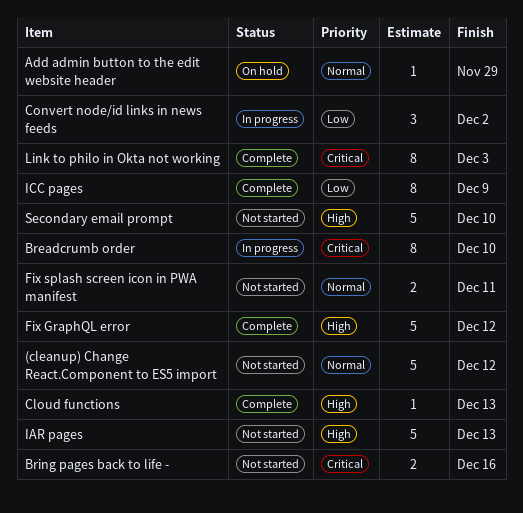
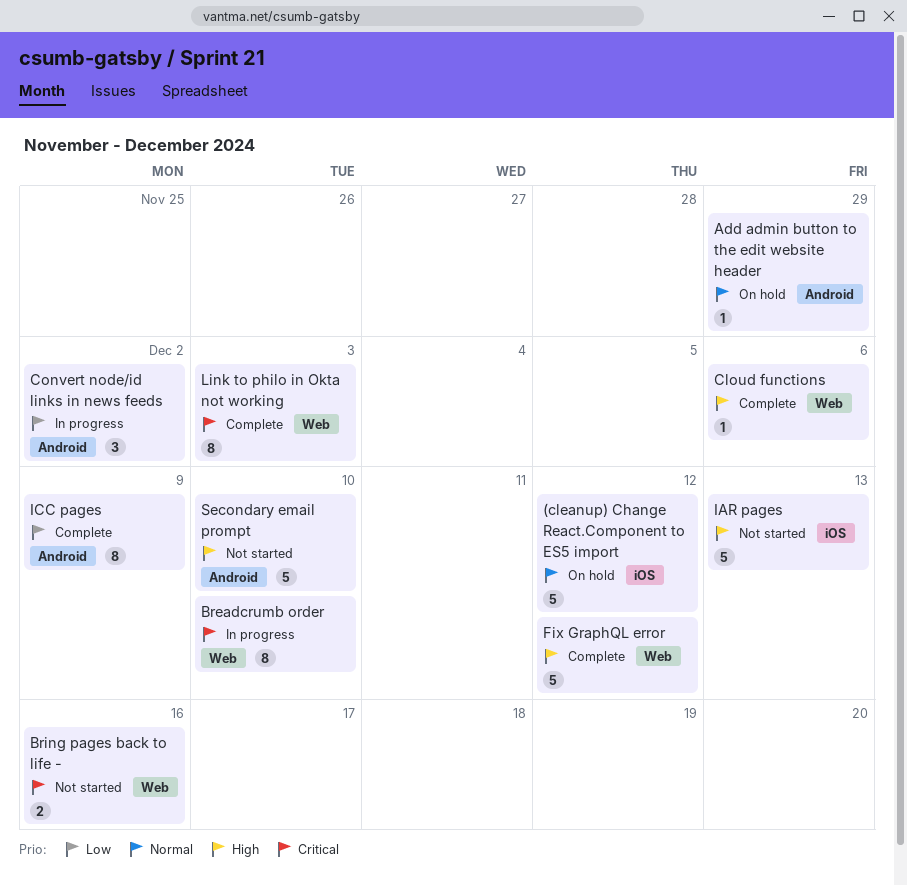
(cleanup) Change React.Component to ES5 import, status: Not started -> On hold
Cloud functions, due: Dec 13 -> Dec 6
Fix splash screen icon in PWA manifest: present -> none

